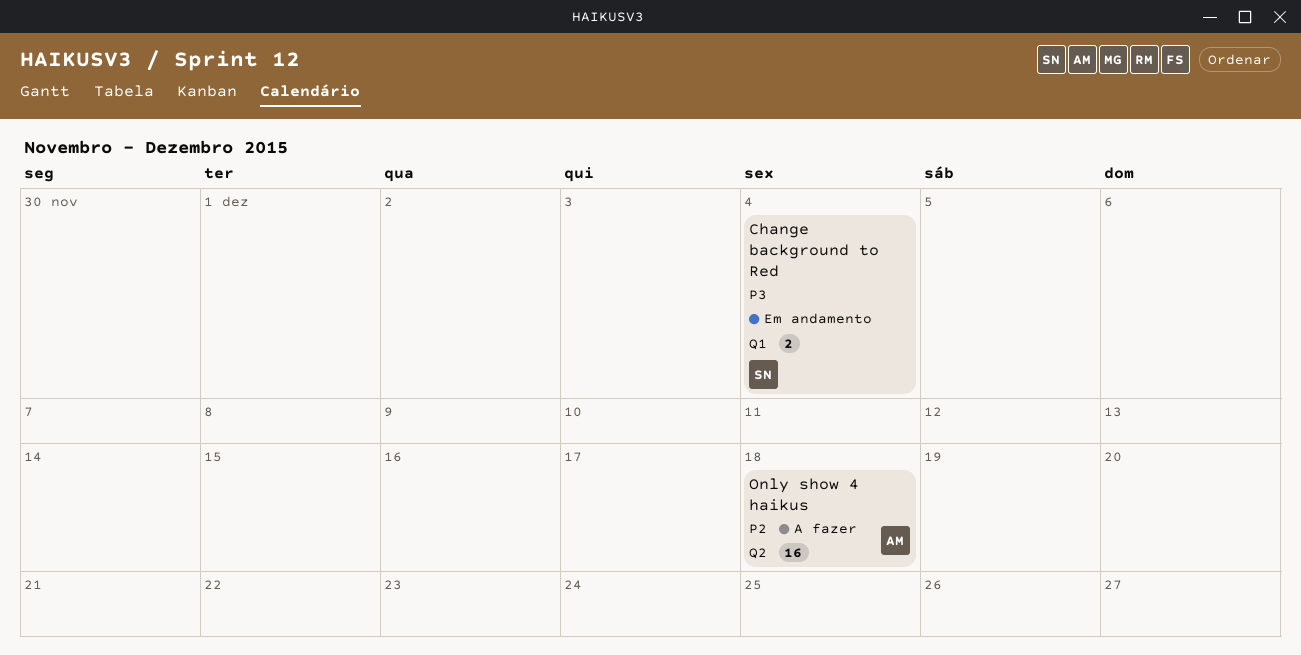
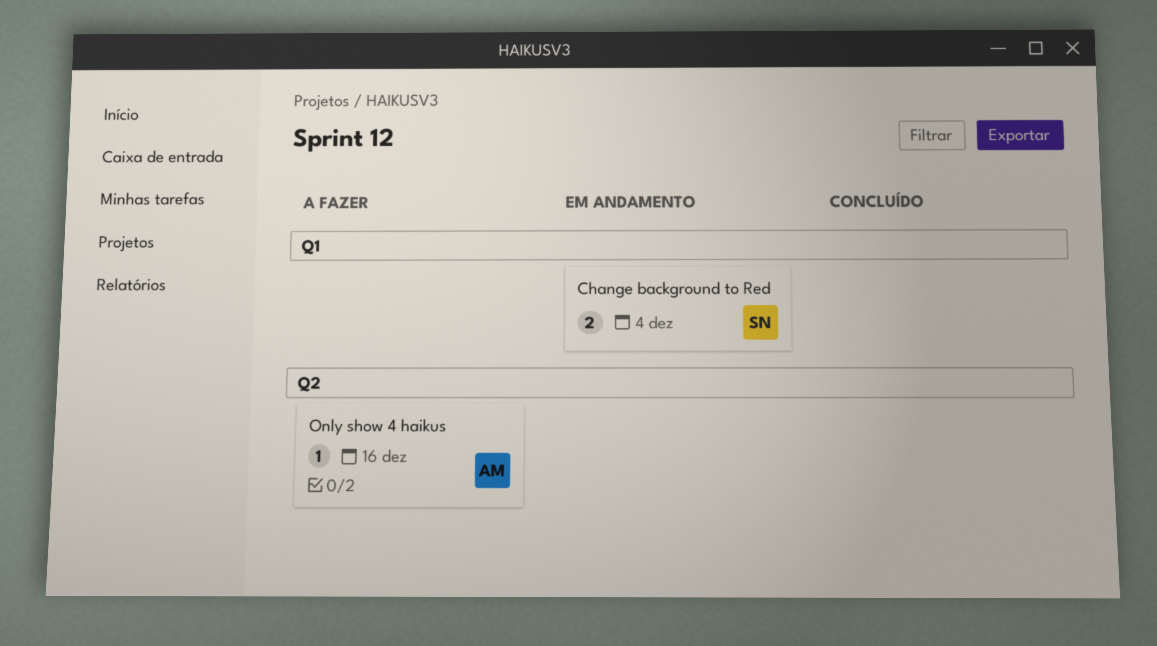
Only show 4 haikus, estimate: 16 -> 1
Only show 4 haikus, due: Dec 18 -> Dec 16

